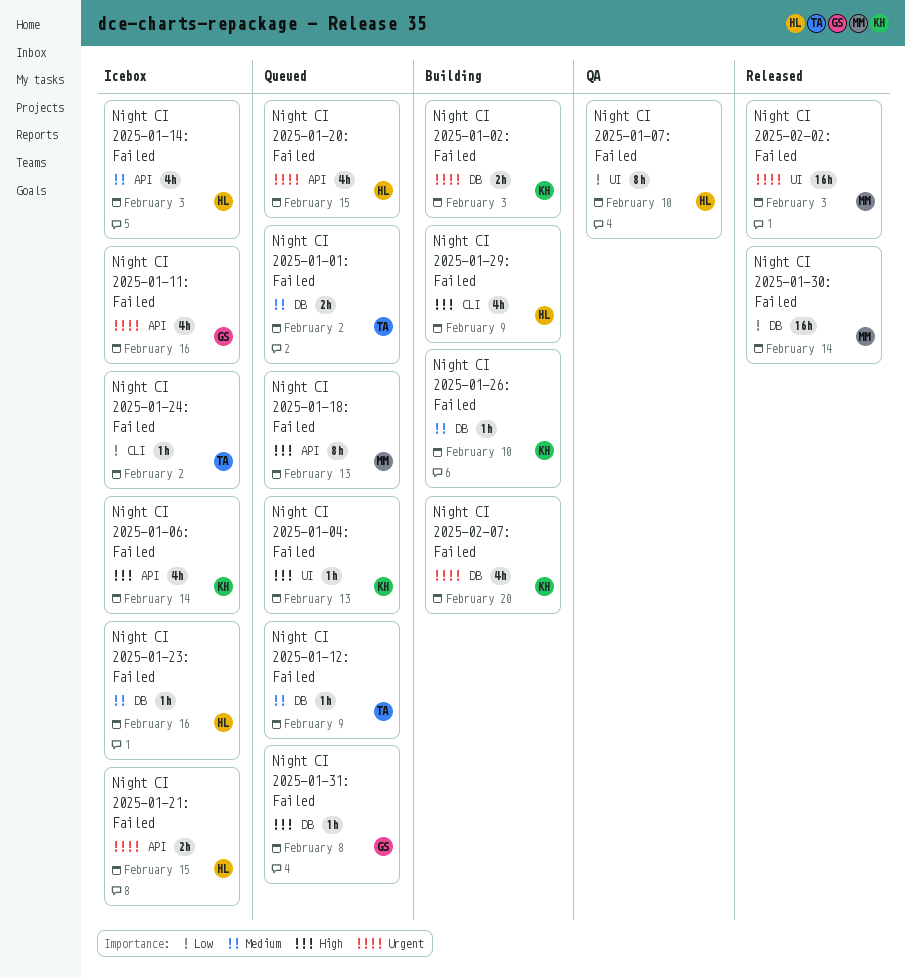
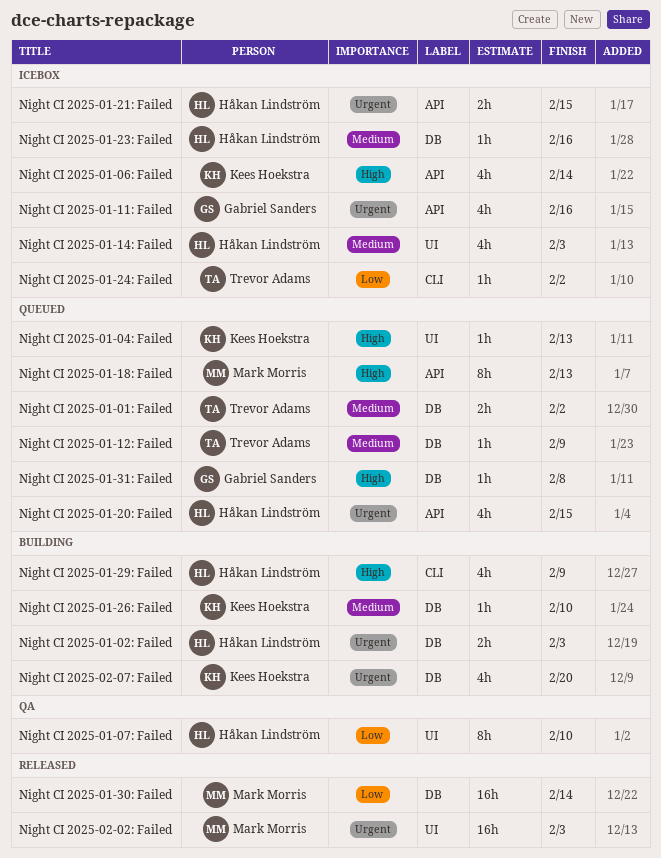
Night CI 2025-01-02: Failed, owner: Kees Hoekstra -> Håkan Lindström
Night CI 2025-01-14: Failed, label: API -> UI

